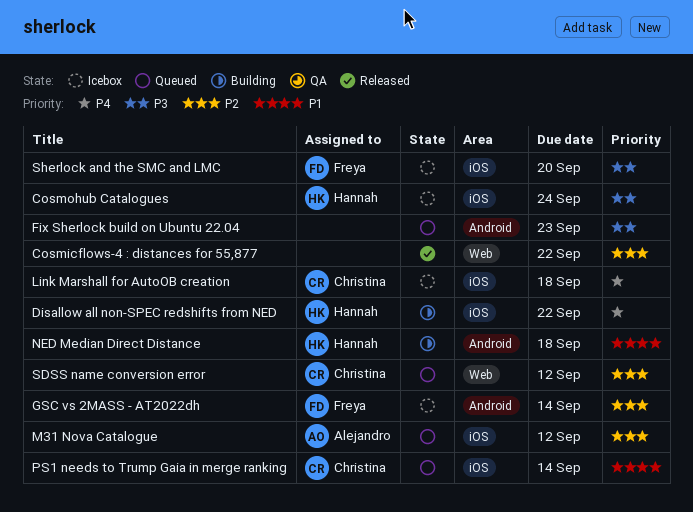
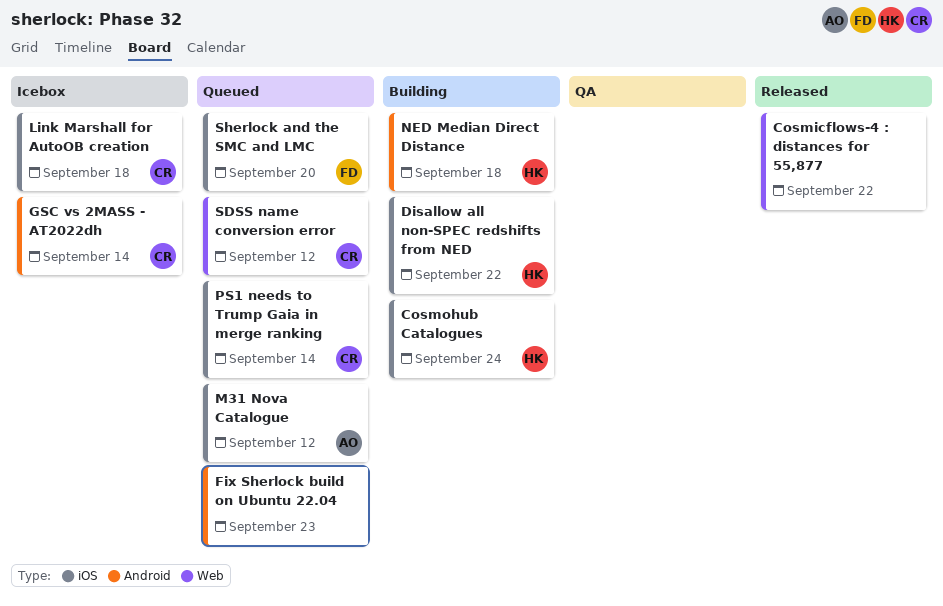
Cosmohub Catalogues, status: Icebox -> Building
GSC vs 2MASS - AT2022dh, owner: Freya -> Christina
Sherlock and the SMC and LMC, status: Icebox -> Queued

